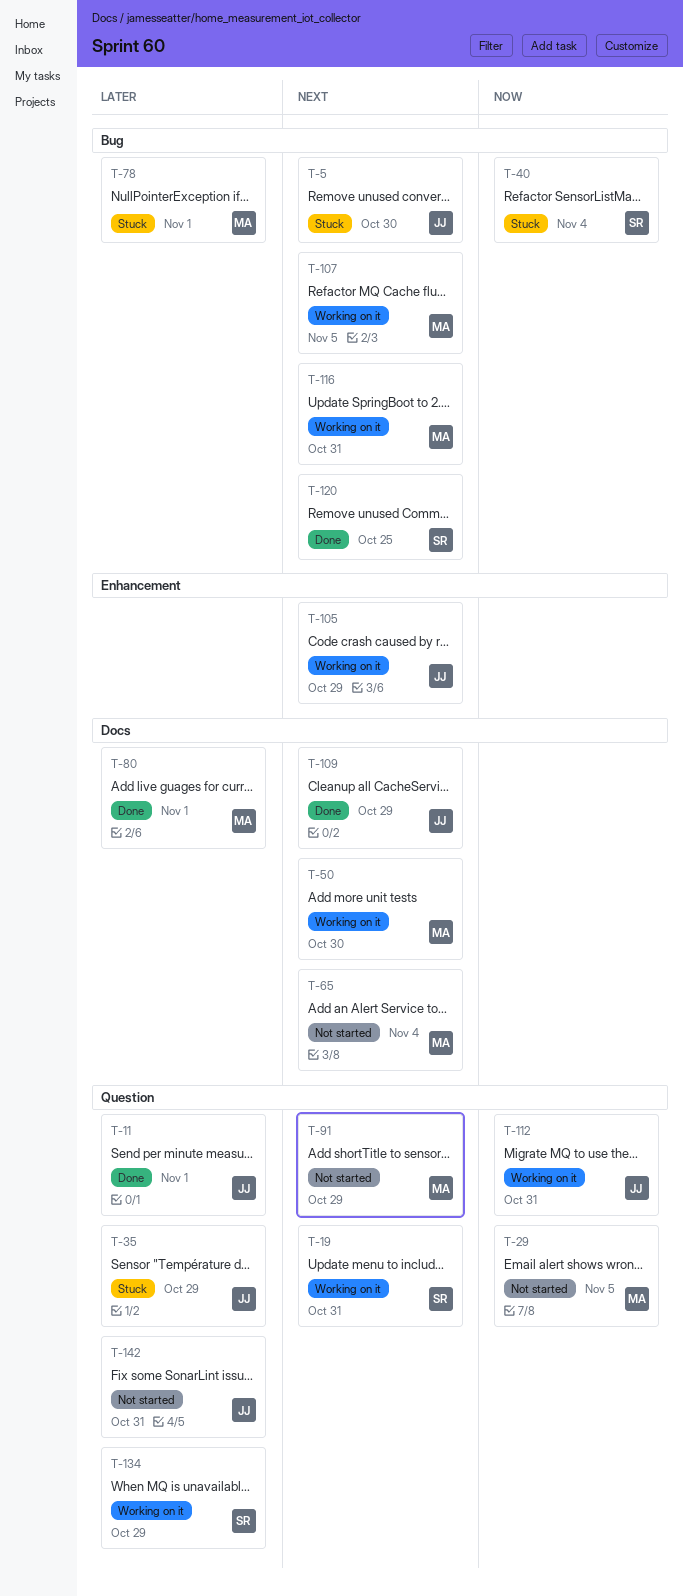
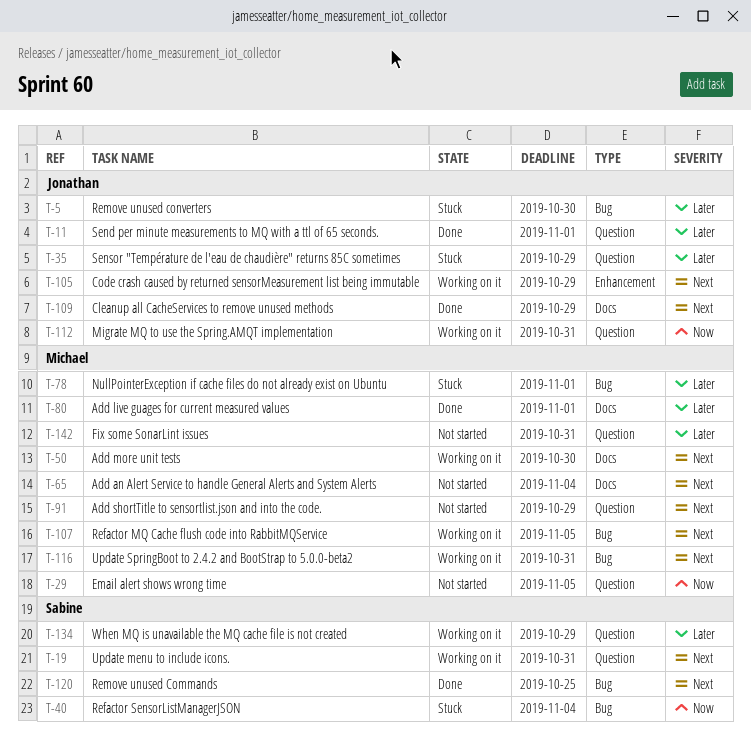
T-5, priority: Next -> Later
T-142, owner: Jonathan -> Michael

